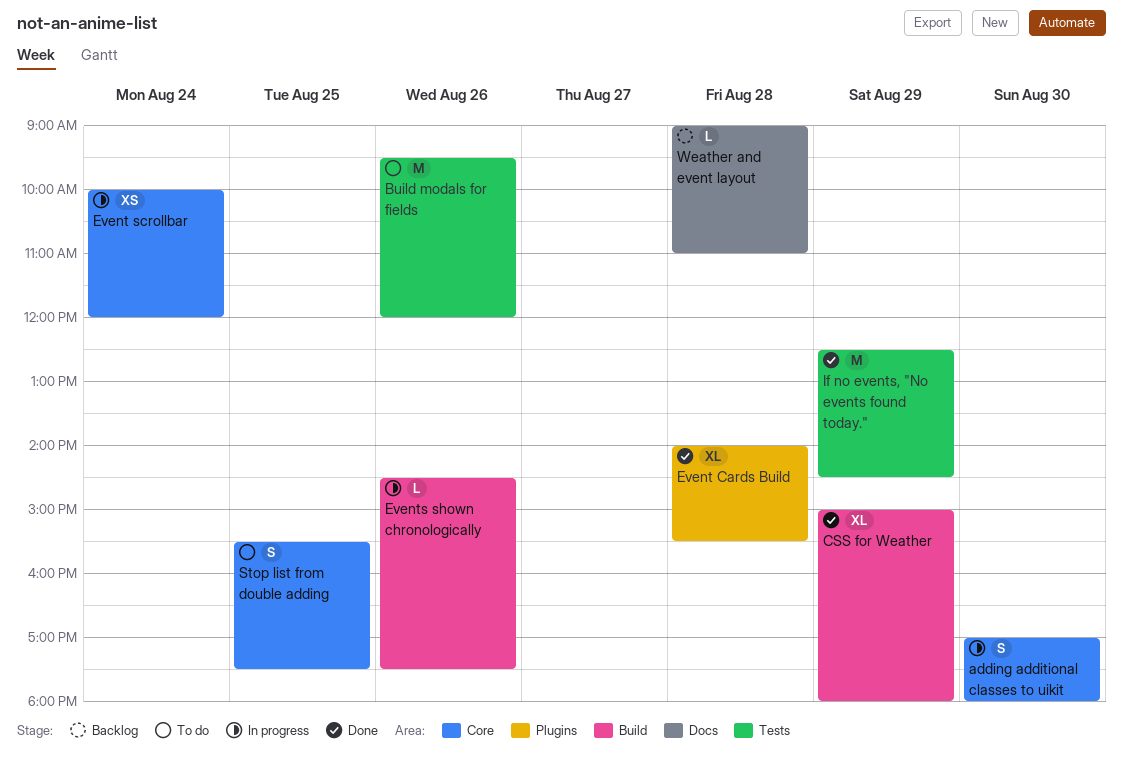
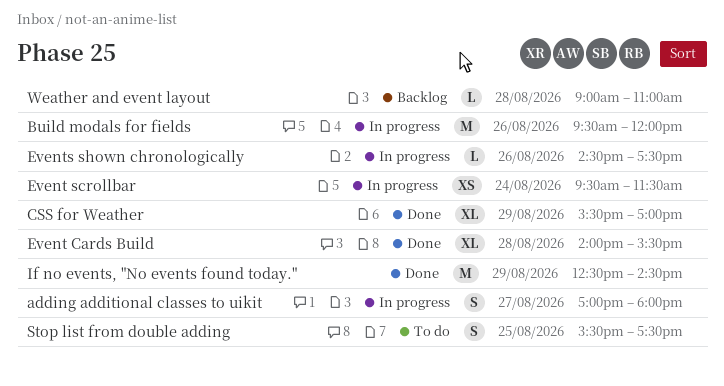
adding additional classes to uikit, day: Aug 30 -> Aug 27
Build modals for fields, status: To do -> In progress
CSS for Weather, begins: 15:00 -> 15:30
CSS for Weather, ends: 18:00 -> 17:00
Event scrollbar, begins: 10:00 -> 09:30
Event scrollbar, ends: 12:00 -> 11:30

